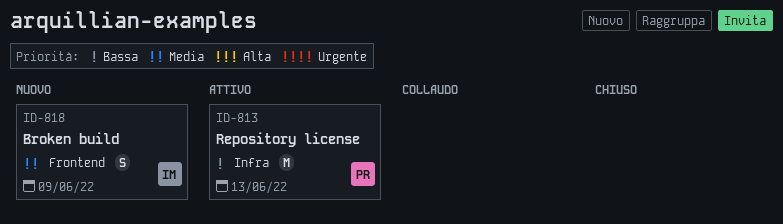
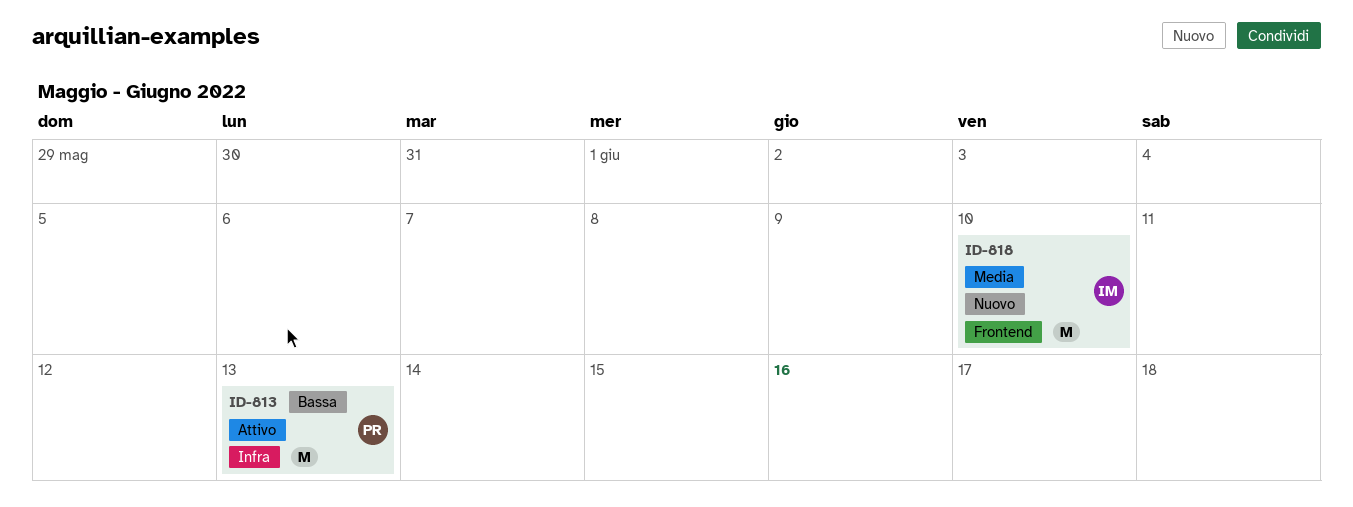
ID-818, estimate: S -> M
ID-818, due: Jun 9 -> Jun 10

